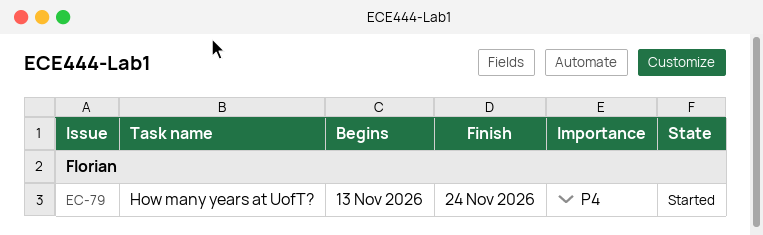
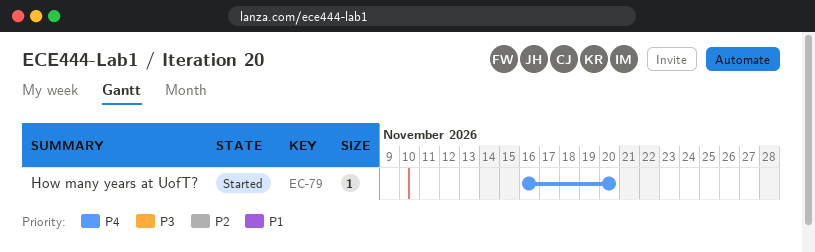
EC-79, start: Nov 13 -> Nov 16
EC-79, due: Nov 24 -> Nov 20

